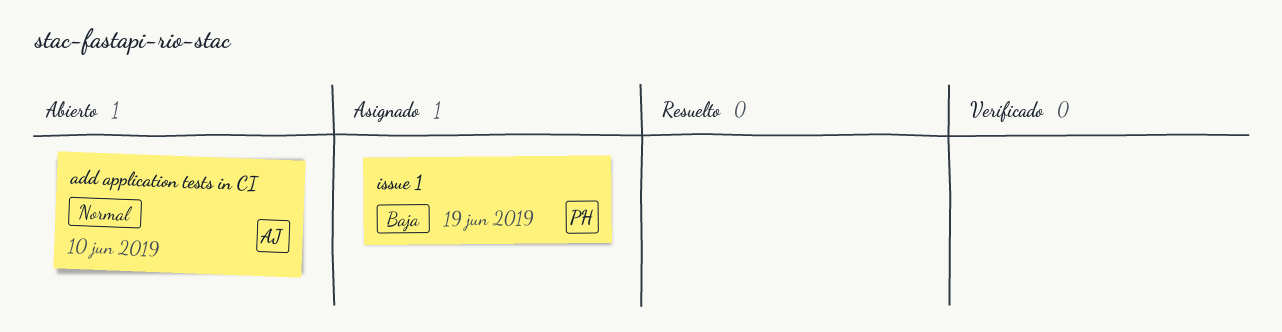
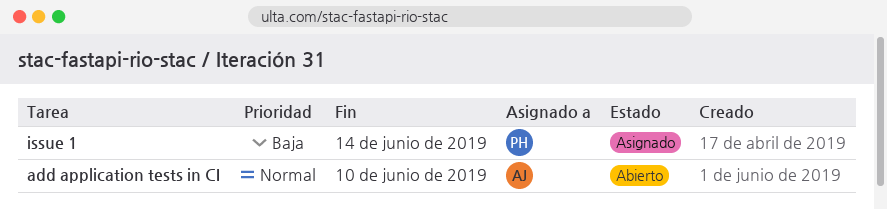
issue 1, due: Jun 19 -> Jun 14

